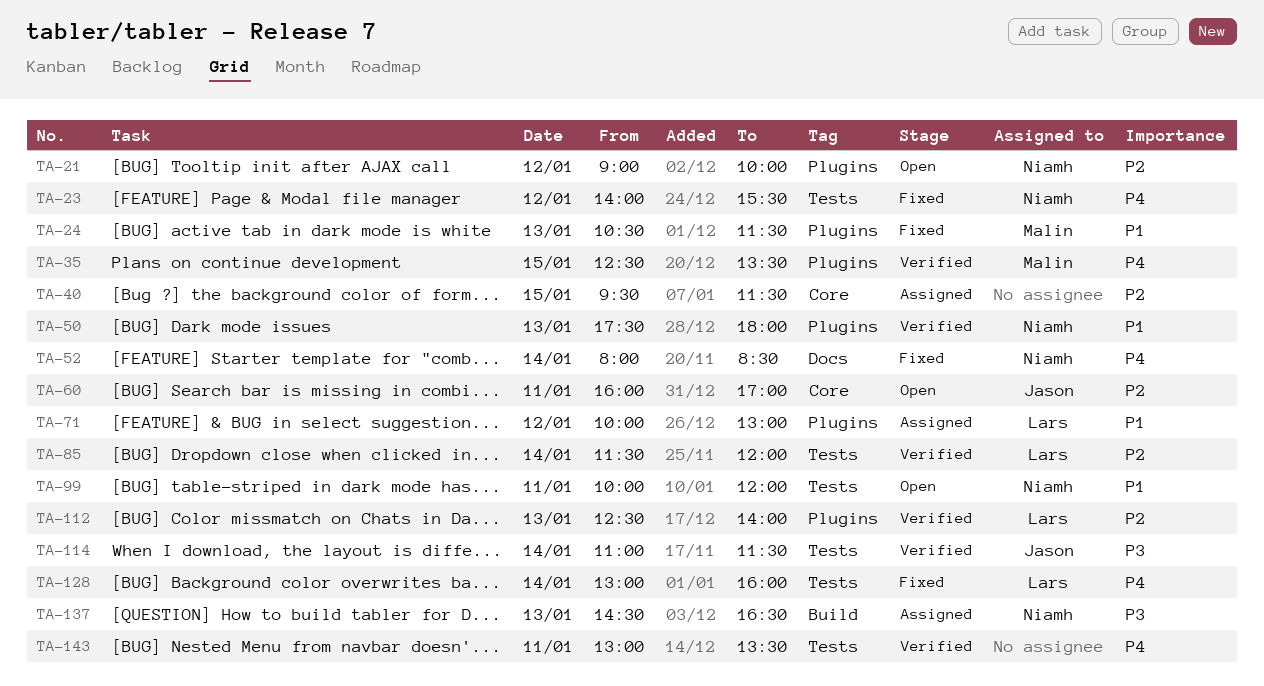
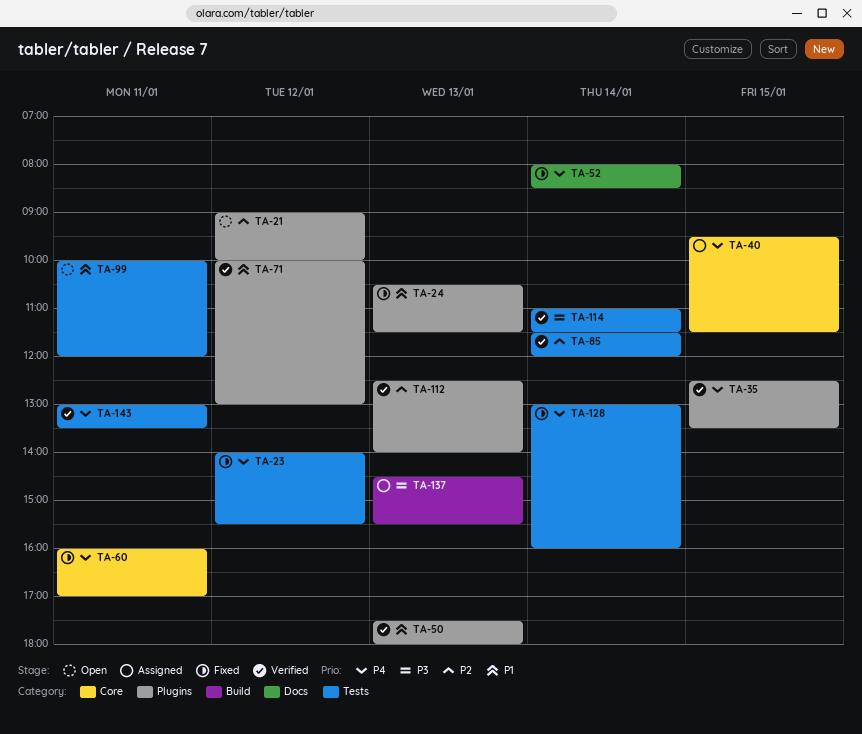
TA-40, priority: P2 -> P4
TA-60, status: Open -> Fixed
TA-60, priority: P2 -> P4
TA-71, status: Assigned -> Verified
TA-137, ends: 16:30 -> 15:30

